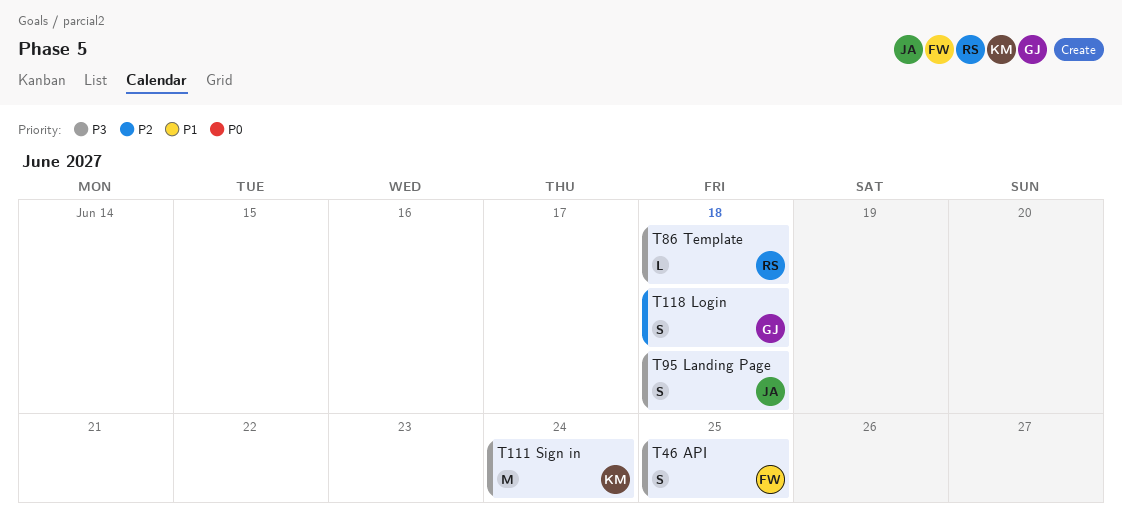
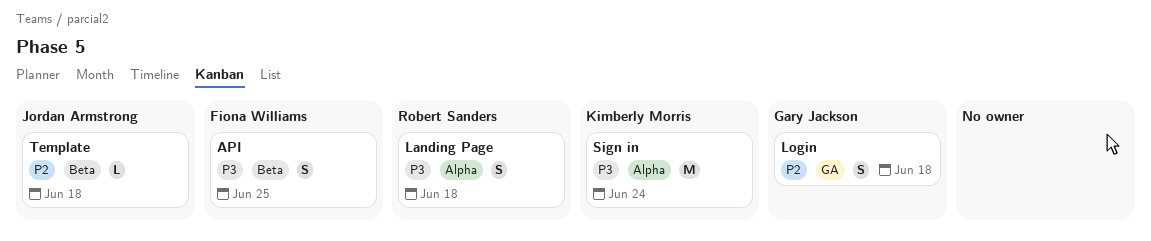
Landing Page, owner: Jordan Armstrong -> Robert Sanders
Template, owner: Robert Sanders -> Jordan Armstrong
Template, priority: P3 -> P2

